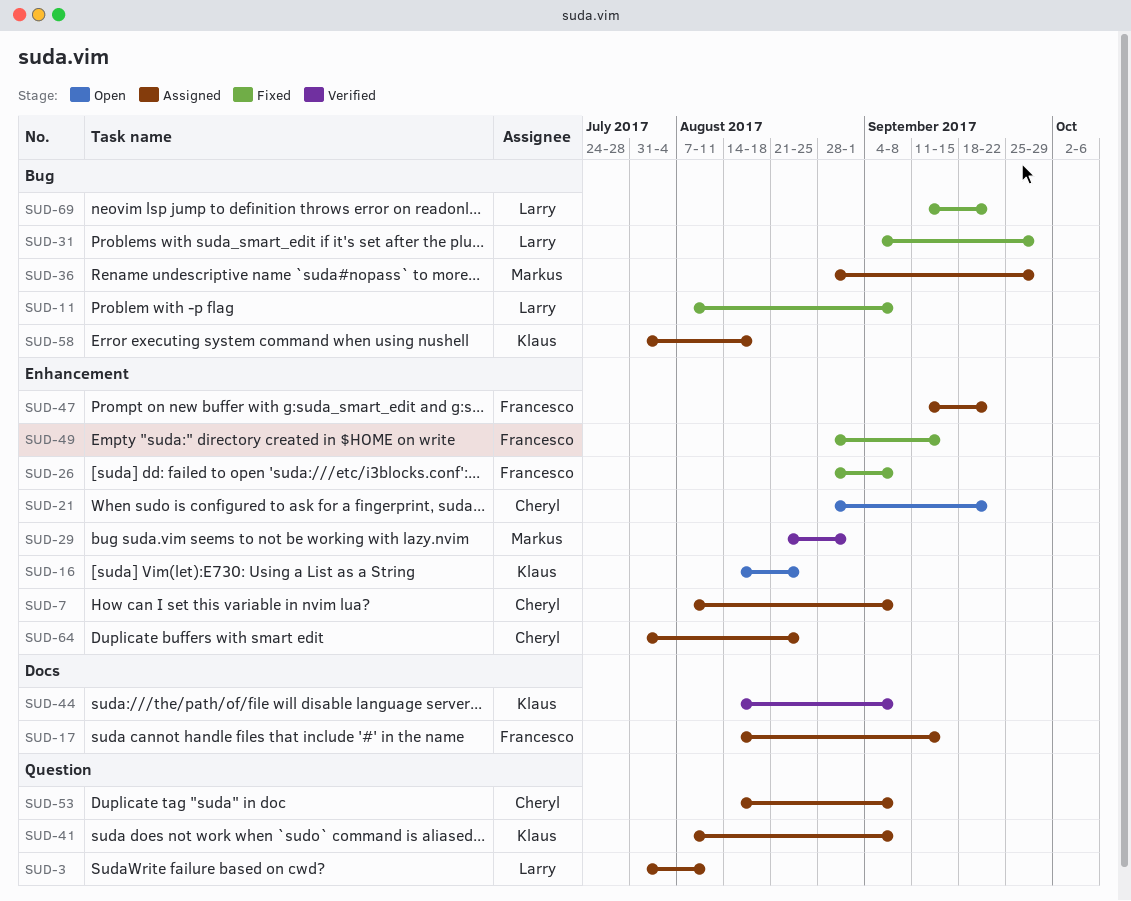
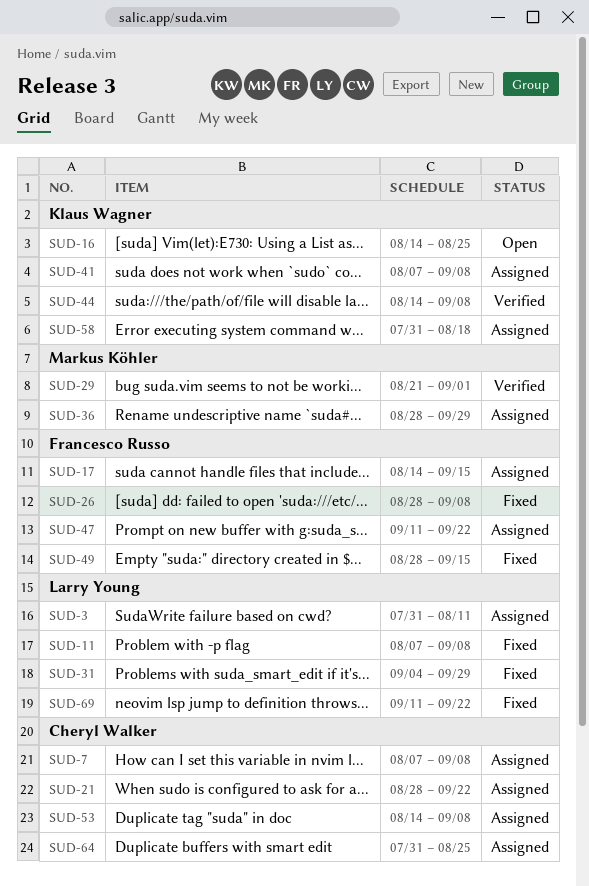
SUD-21, status: Open -> Assigned

